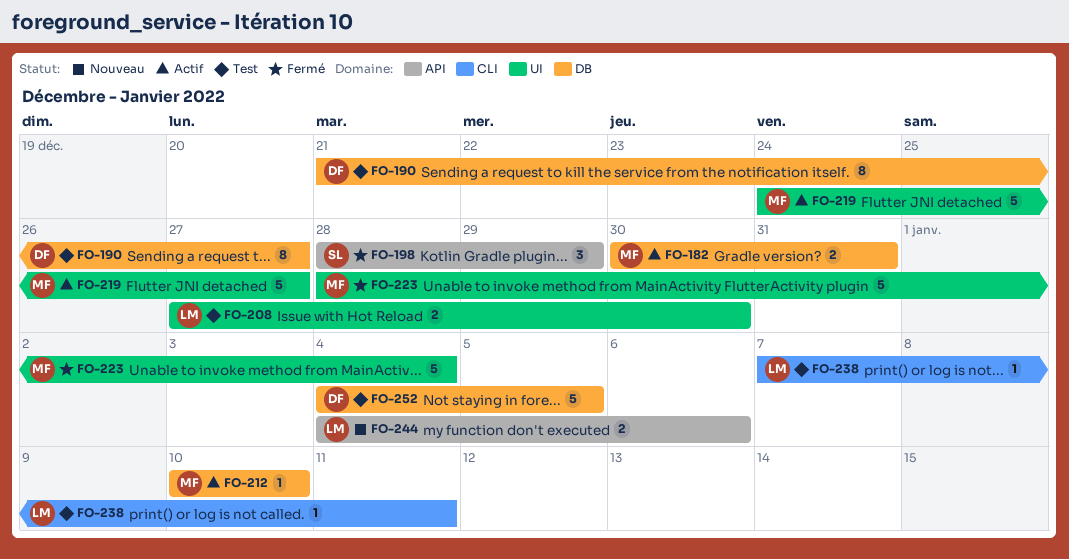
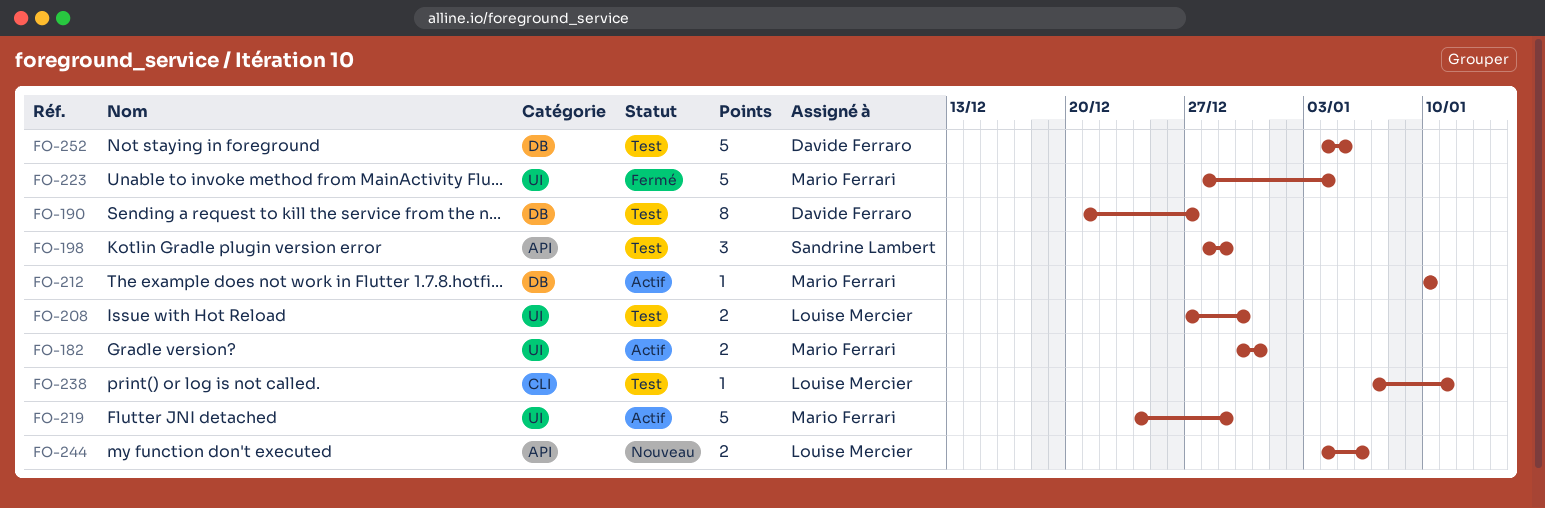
FO-182, label: DB -> UI
FO-198, status: Fermé -> Test
FO-219, due: Dec 27 -> Dec 29

